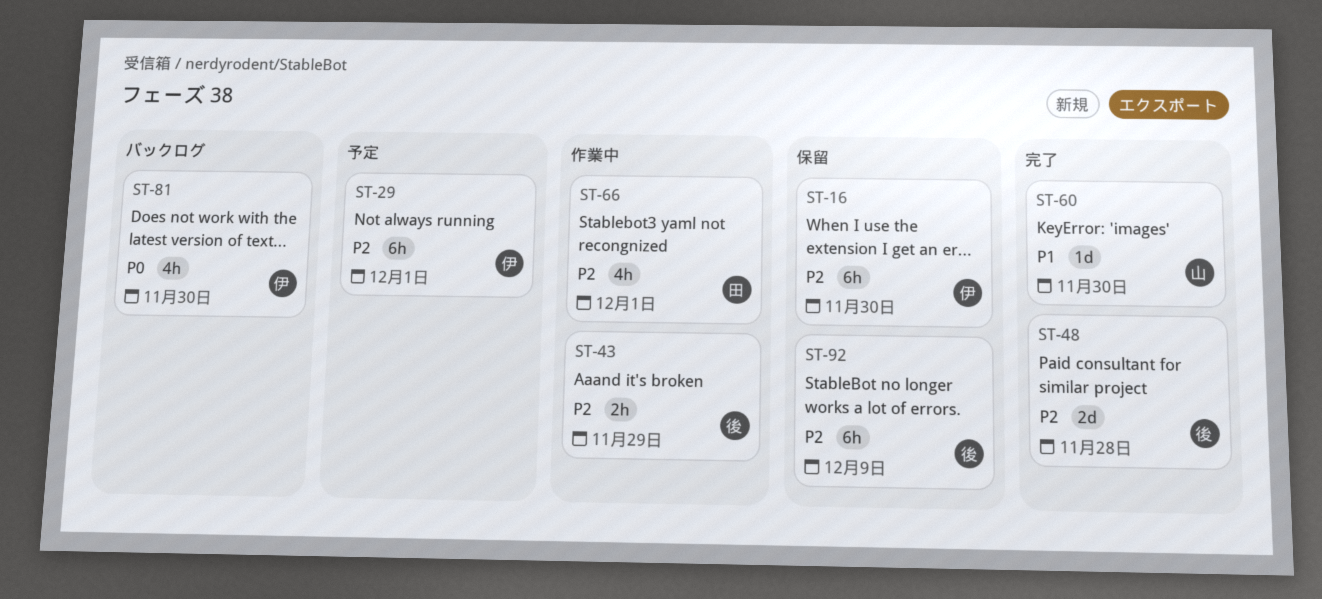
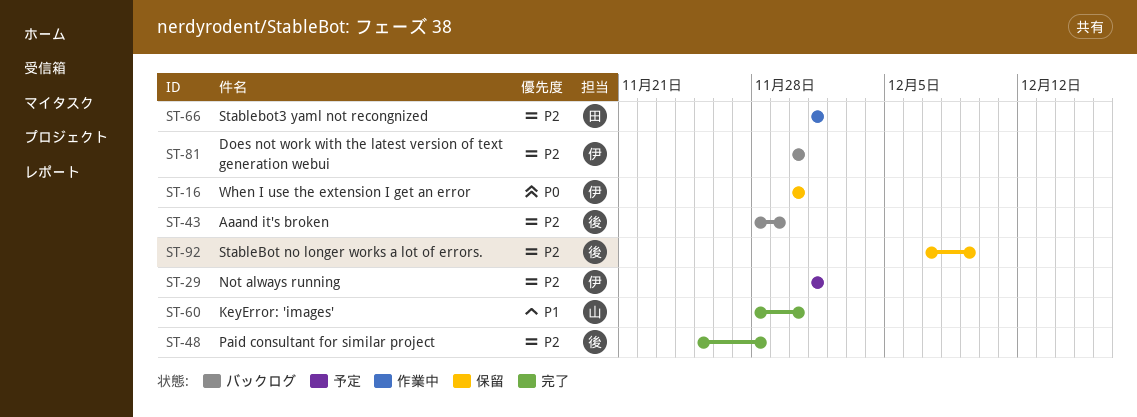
ST-16, priority: P2 -> P0
ST-43, status: 作業中 -> バックログ
ST-81, priority: P0 -> P2

